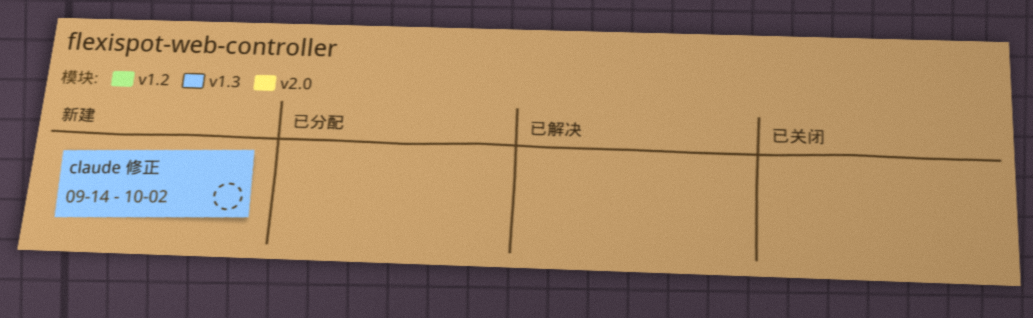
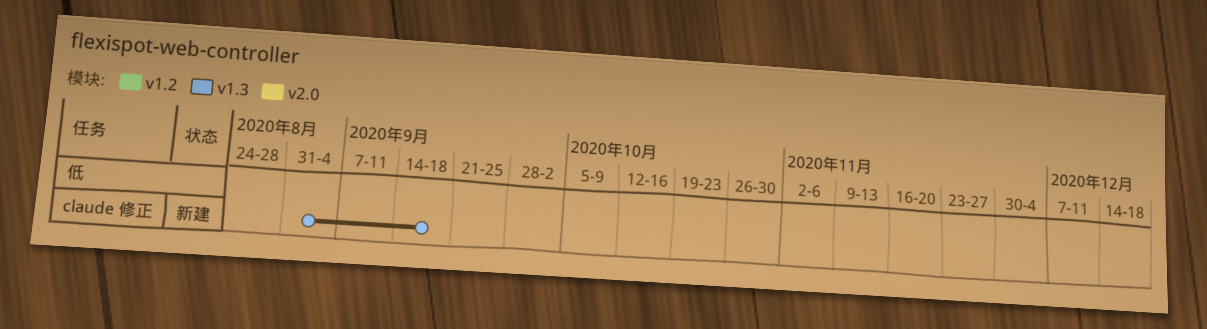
claude 修正, start: Sep 14 -> Aug 31
claude 修正, due: Oct 2 -> Sep 18

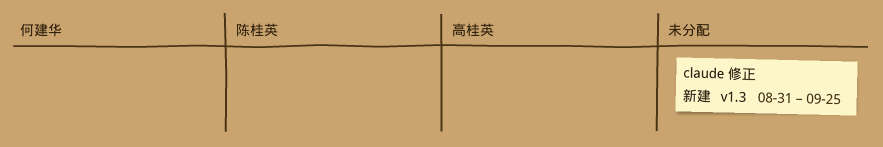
claude 修正, due: Sep 18 -> Sep 25

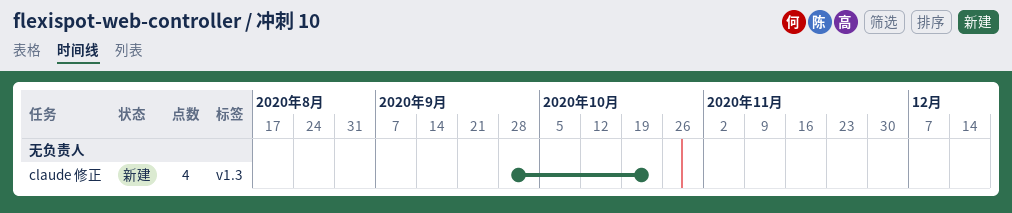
claude 修正, start: Aug 31 -> Sep 28
claude 修正, due: Sep 25 -> Oct 23

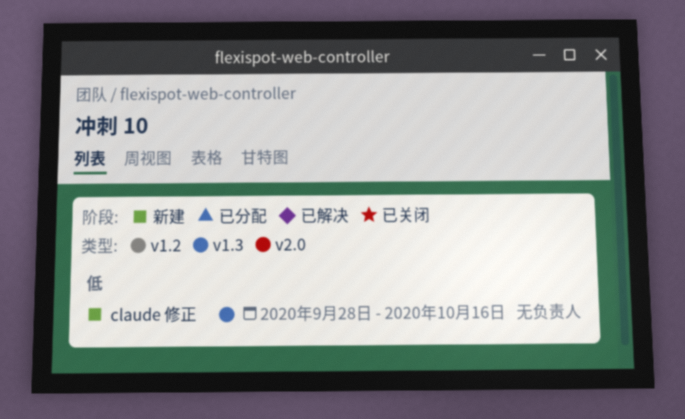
claude 修正, due: Oct 23 -> Oct 16

